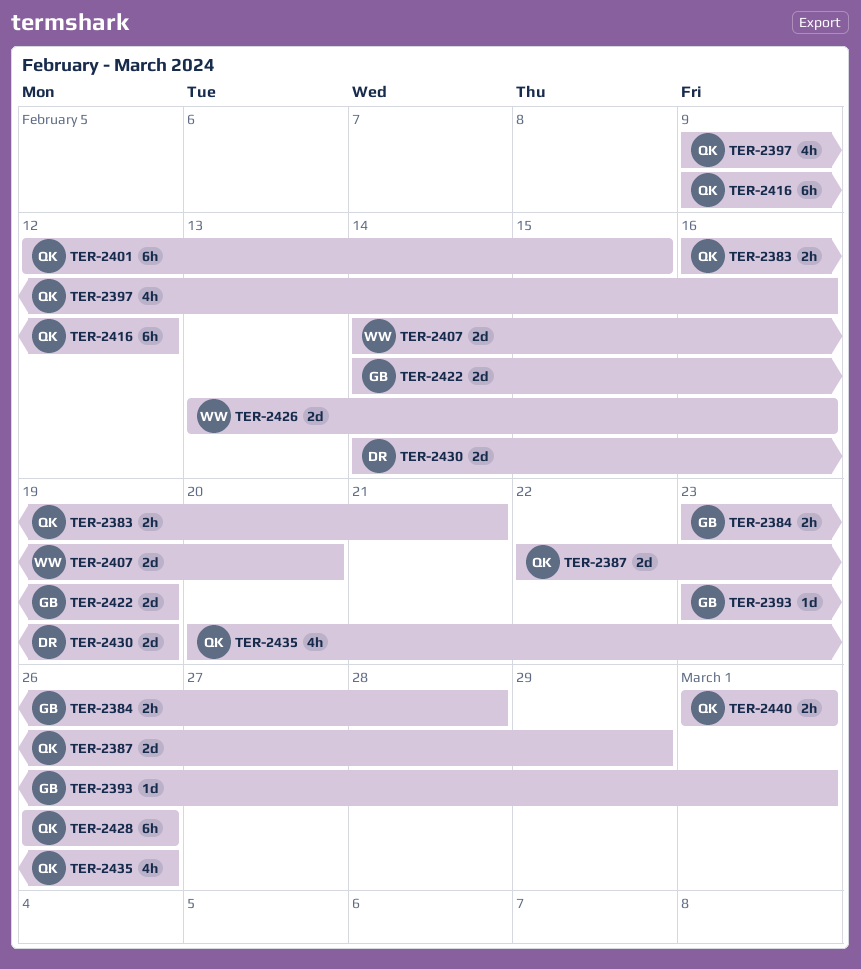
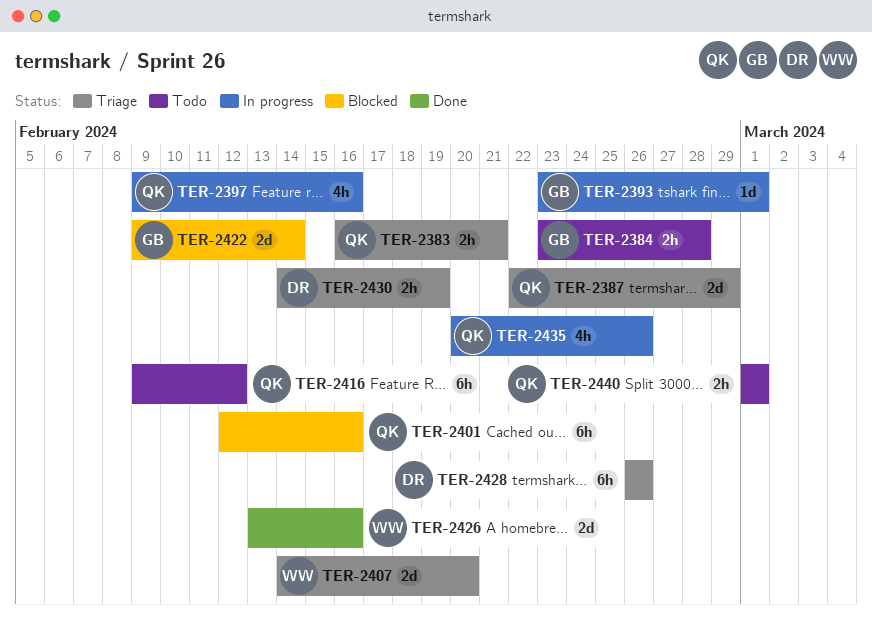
TER-2401, due: Feb 15 -> Feb 16
TER-2422, start: Feb 14 -> Feb 9
TER-2422, due: Feb 19 -> Feb 14
TER-2428, owner: QK -> DR
TER-2430, estimate: 2d -> 2h

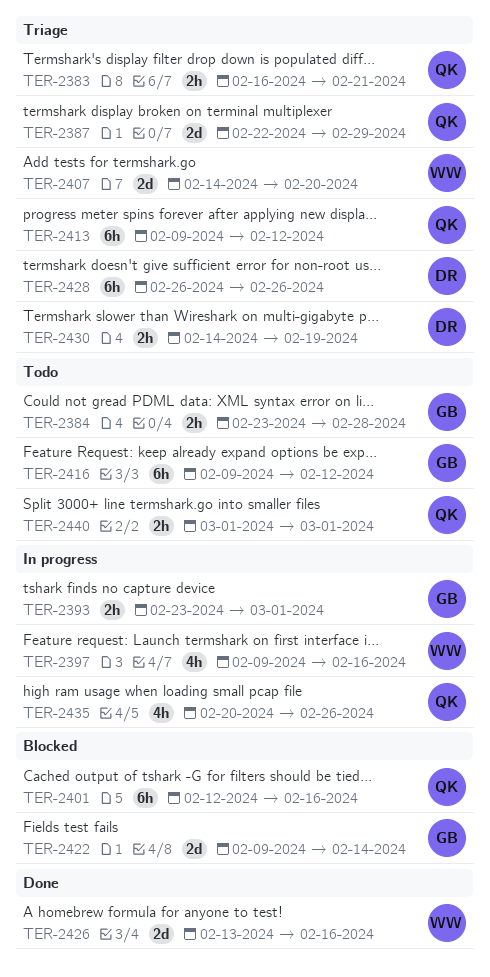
TER-2393, estimate: 1d -> 2h
TER-2397, owner: QK -> WW
TER-2413: none -> present
TER-2416, owner: QK -> GB

